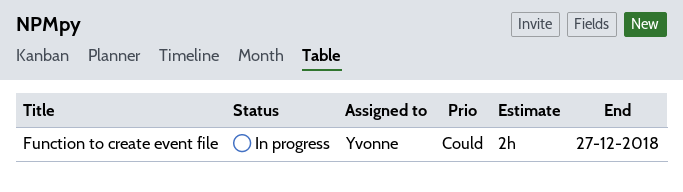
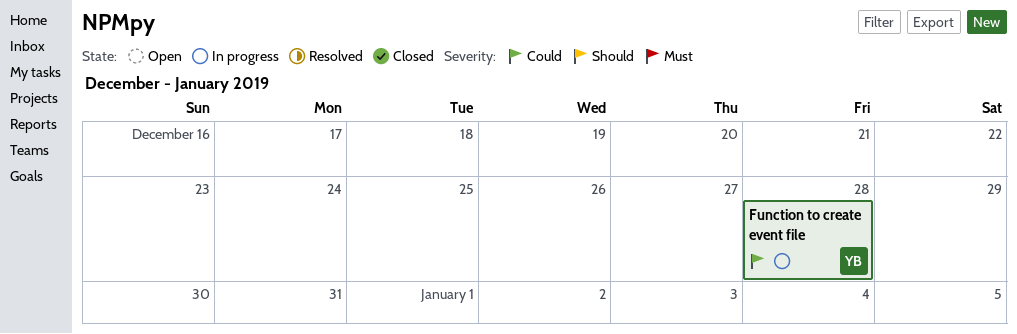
Function to create event file, due: Dec 27 -> Dec 28

